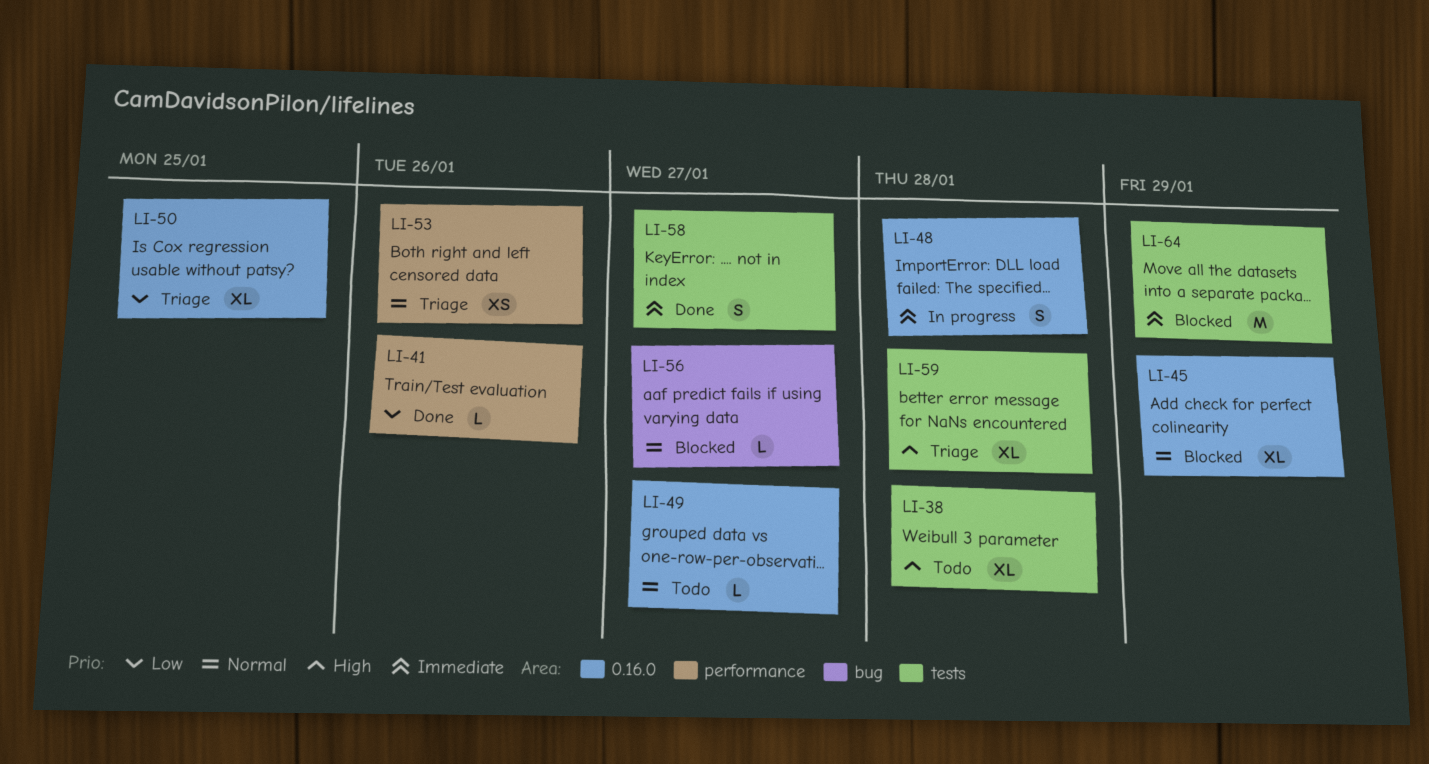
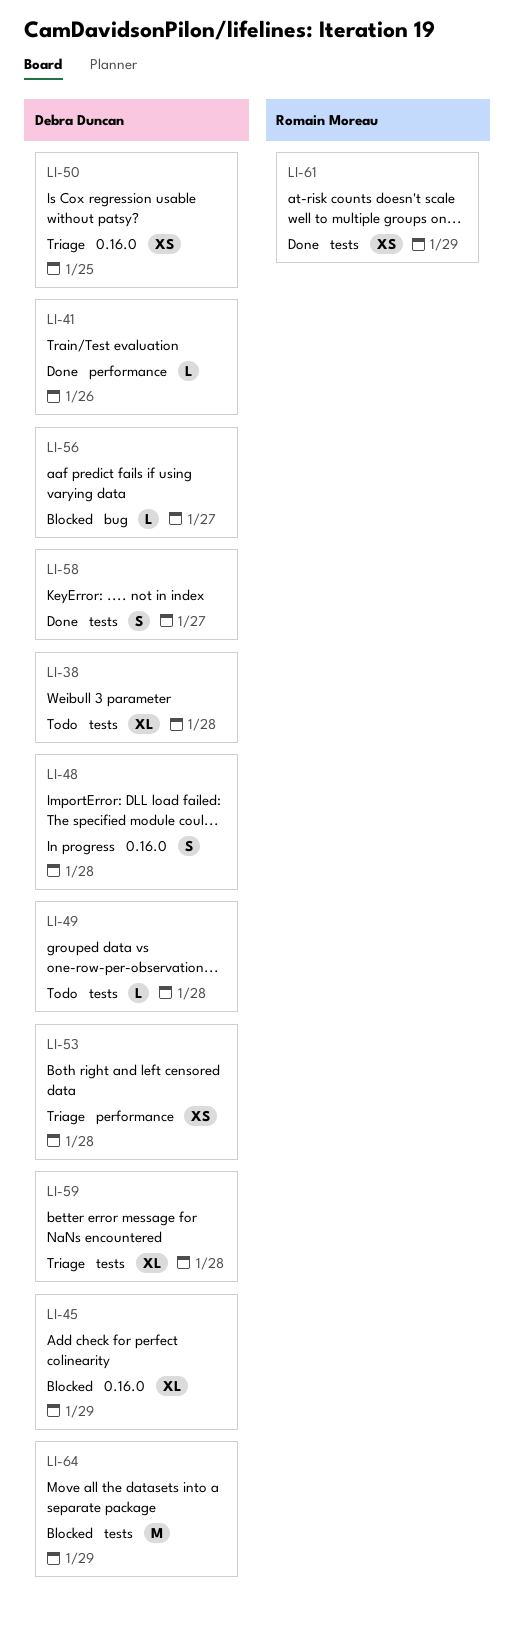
LI-49, label: 0.16.0 -> tests
LI-49, due: Jan 27 -> Jan 28
LI-50, estimate: XL -> XS
LI-53, due: Jan 26 -> Jan 28
LI-61: none -> present

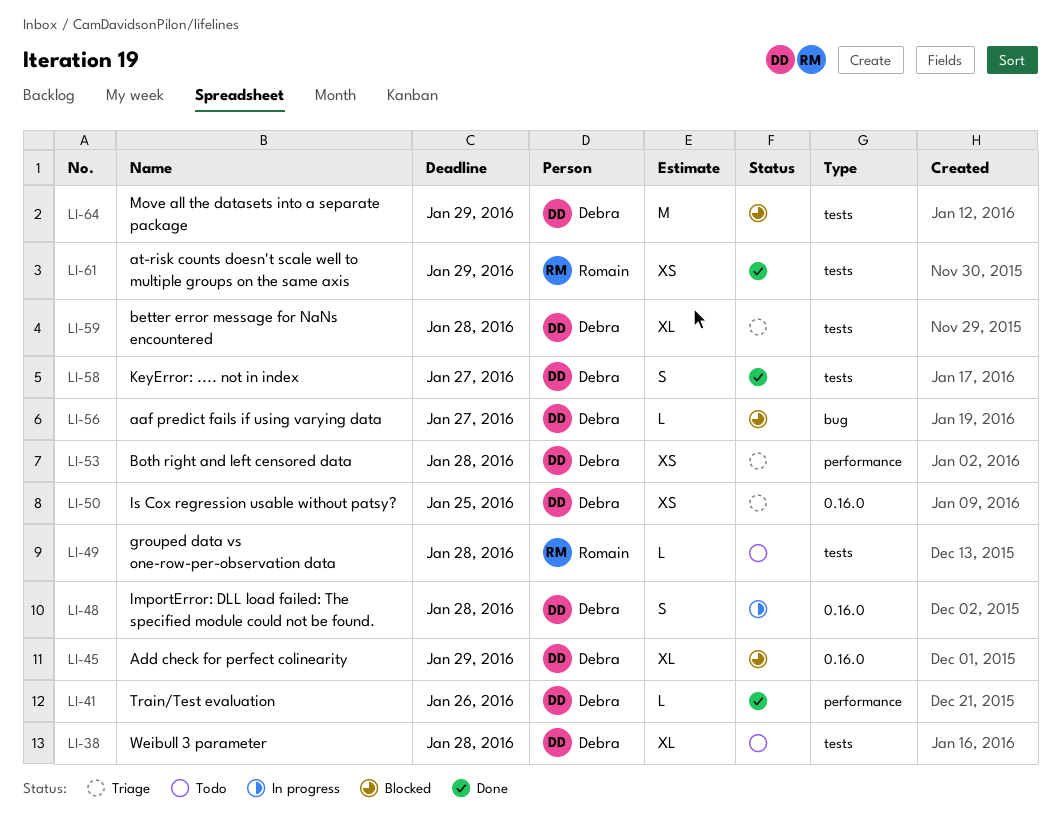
LI-49, owner: Debra Duncan -> Romain Moreau

